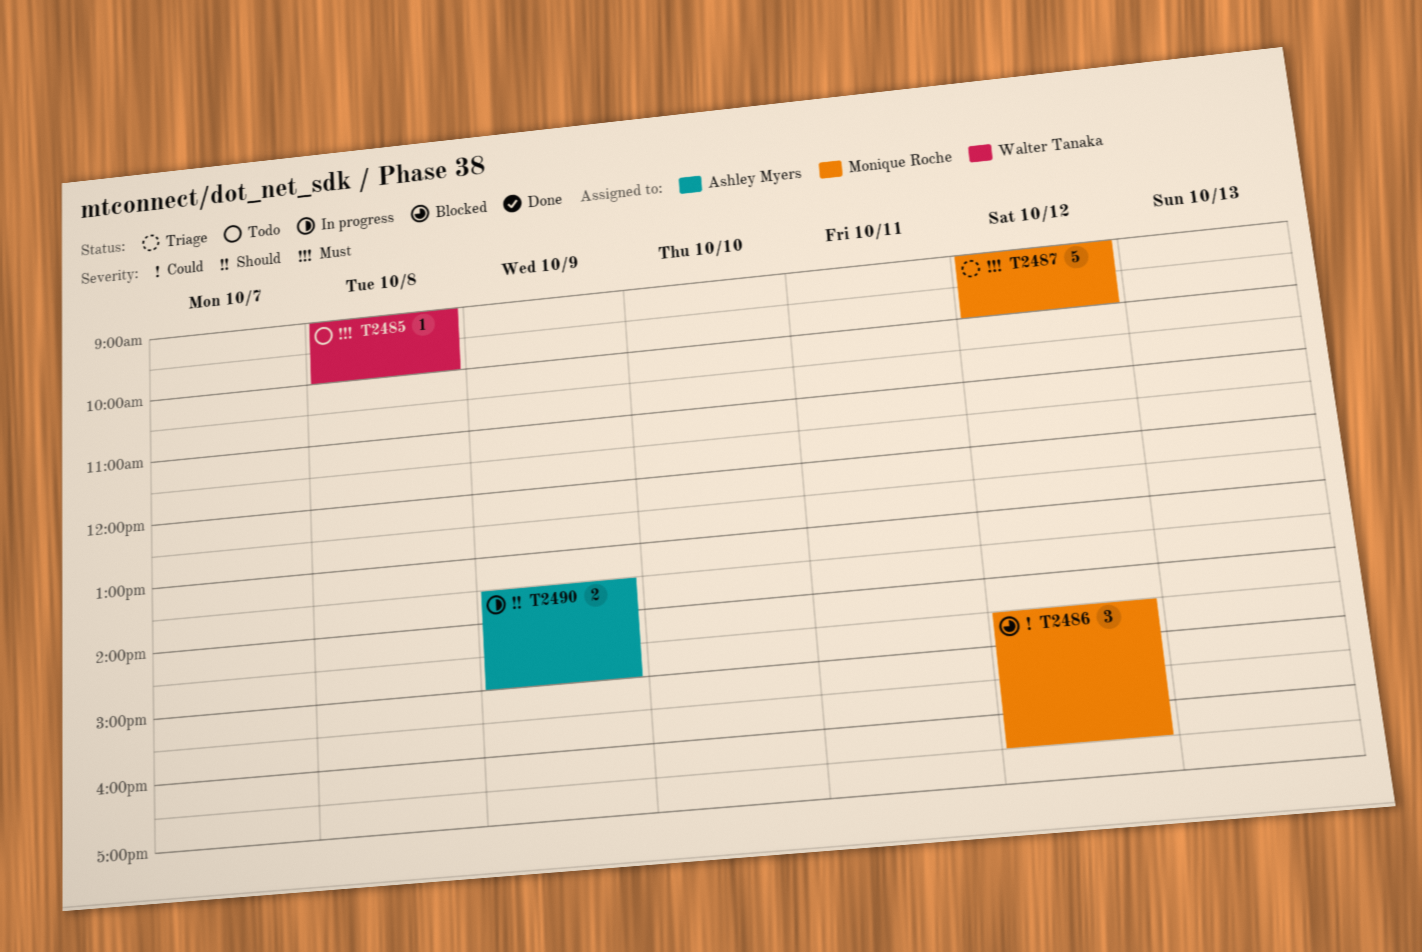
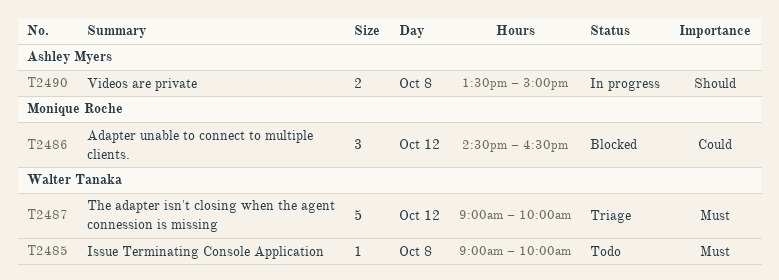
T2487, owner: Monique Roche -> Walter Tanaka
T2490, day: Oct 9 -> Oct 8

